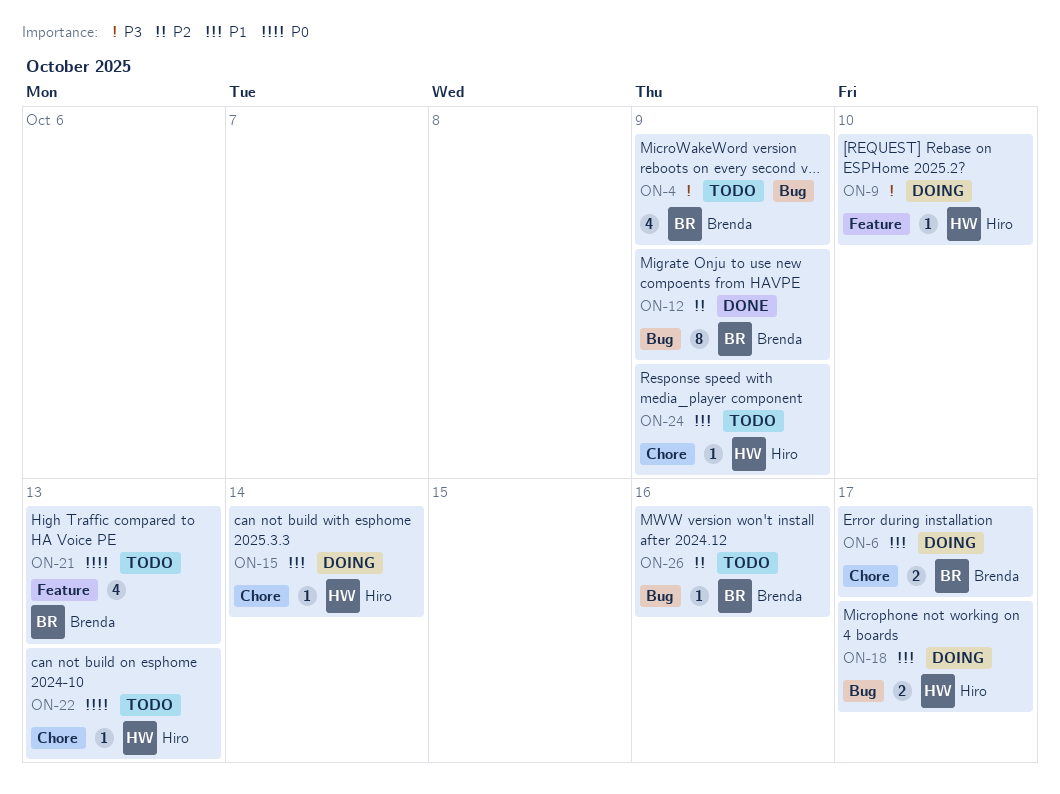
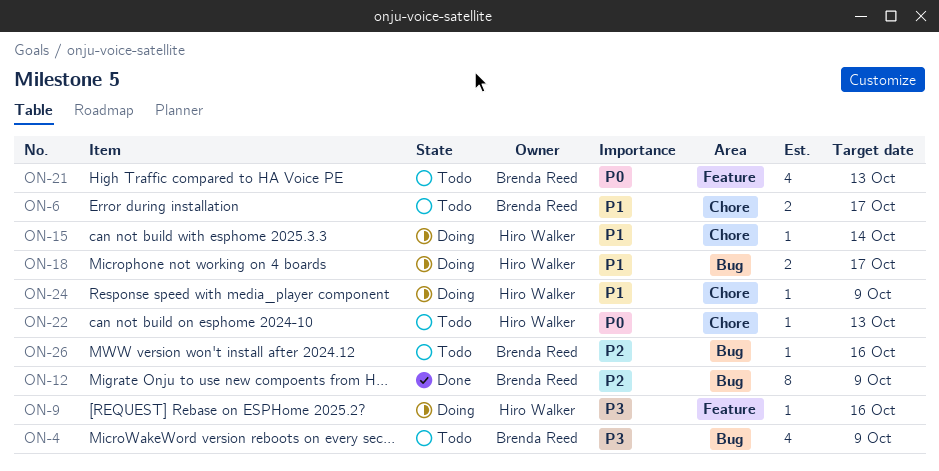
ON-6, status: Doing -> Todo
ON-9, due: Oct 10 -> Oct 16
ON-24, status: Todo -> Doing

